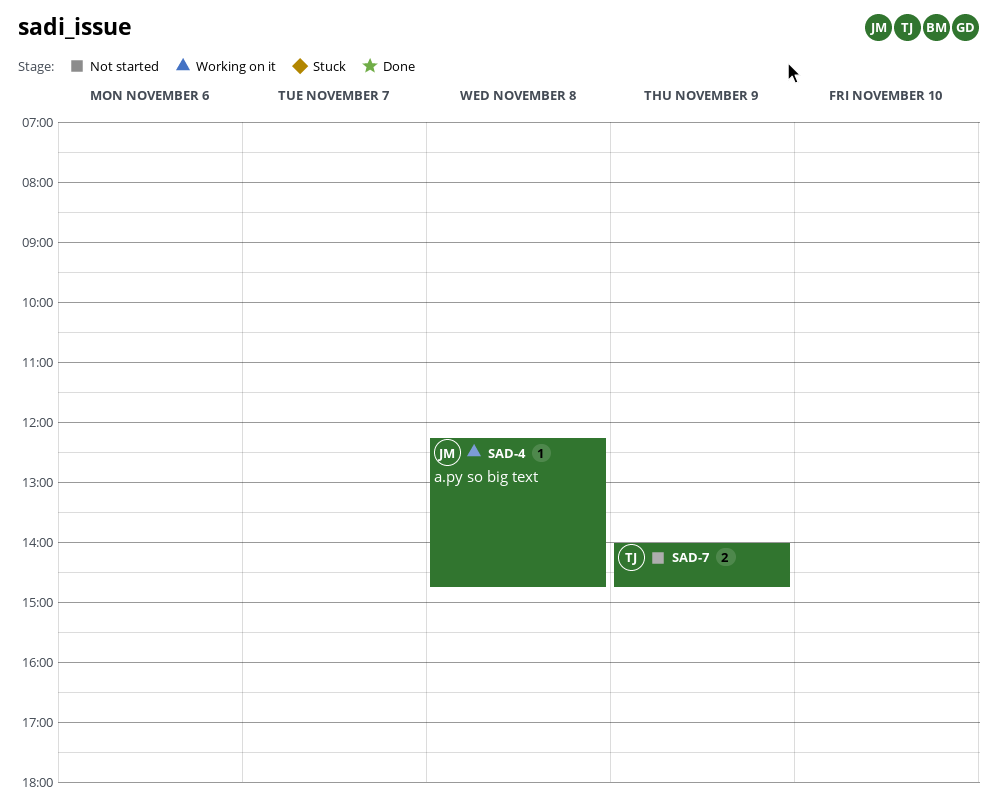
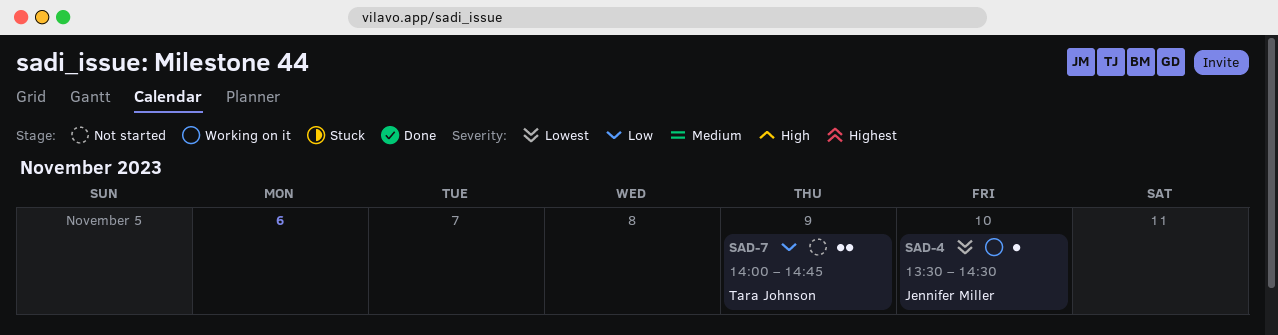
SAD-4, day: Nov 8 -> Nov 10
SAD-4, begins: 12:15 -> 13:30
SAD-4, ends: 14:45 -> 14:30

